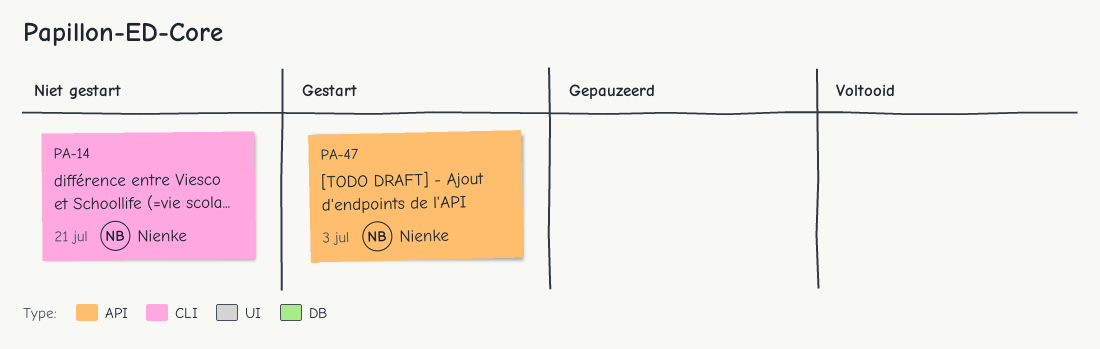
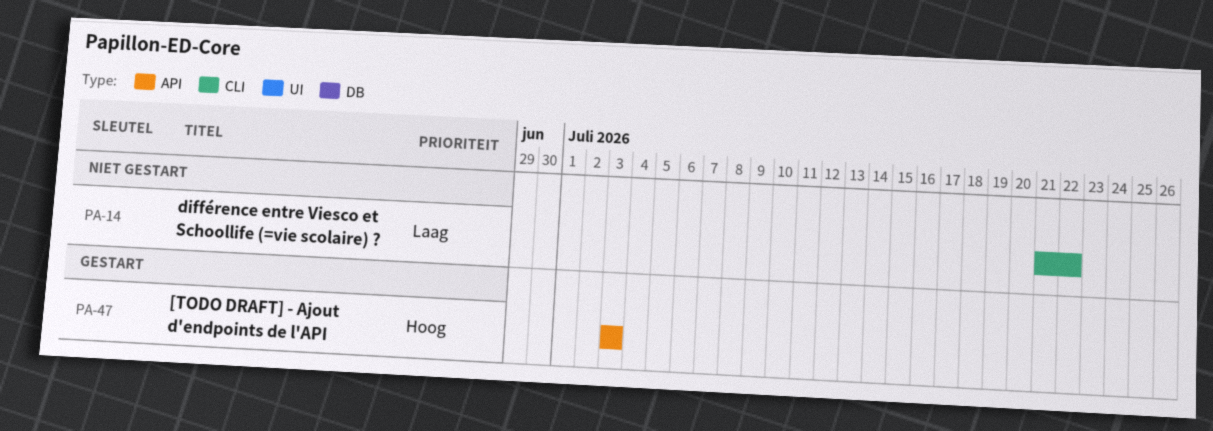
PA-14, due: Jul 21 -> Jul 22

